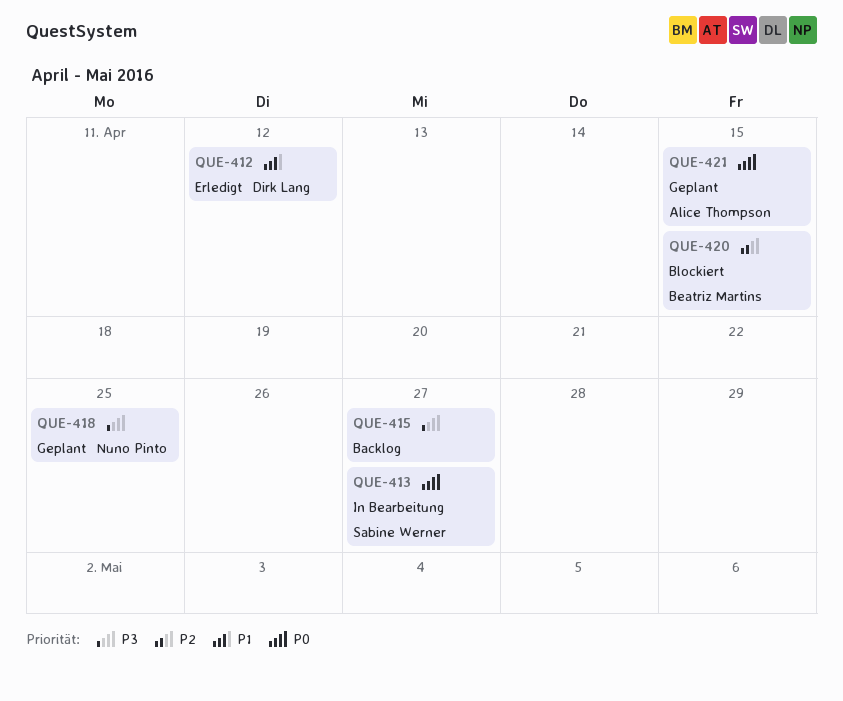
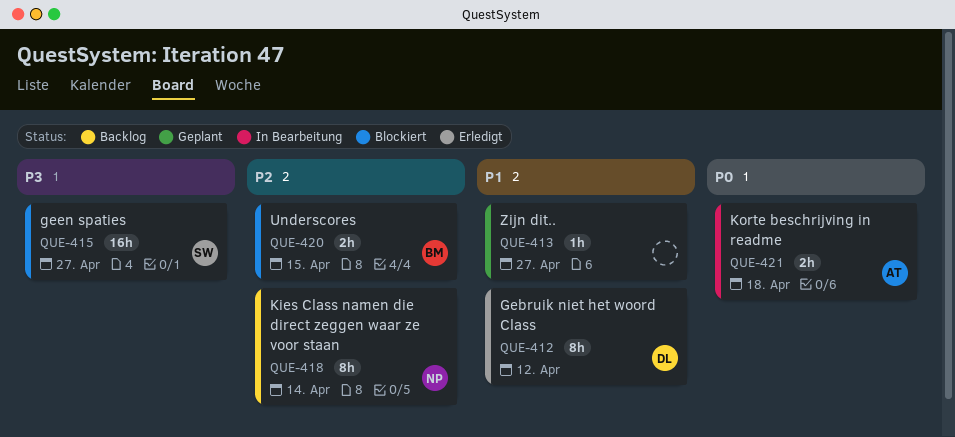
QUE-413, status: In Bearbeitung -> Geplant
QUE-413, owner: Sabine Werner -> none
QUE-413, priority: P0 -> P1
QUE-415, status: Backlog -> Blockiert
QUE-415, owner: none -> Sabine Werner
QUE-418, status: Geplant -> Backlog
QUE-418, priority: P3 -> P2
QUE-418, due: Apr 25 -> Apr 14
QUE-421, status: Geplant -> In Bearbeitung
QUE-421, due: Apr 15 -> Apr 18

